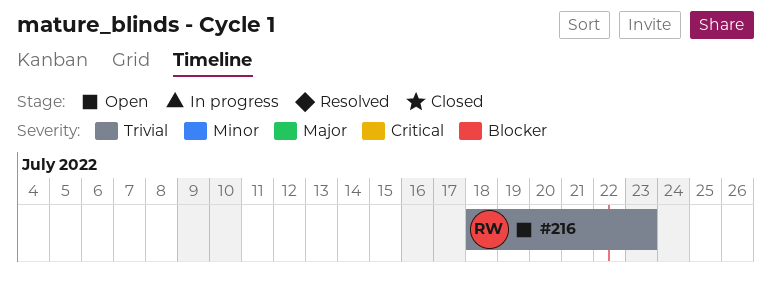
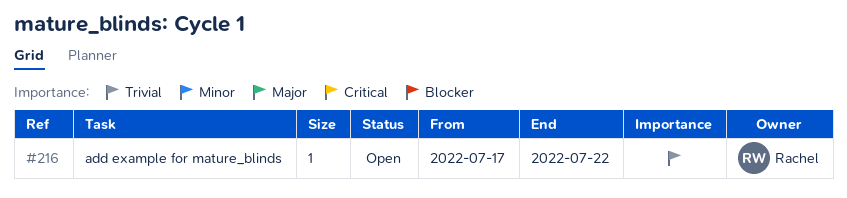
#216, start: Jul 18 -> Jul 17
#216, due: Jul 23 -> Jul 22

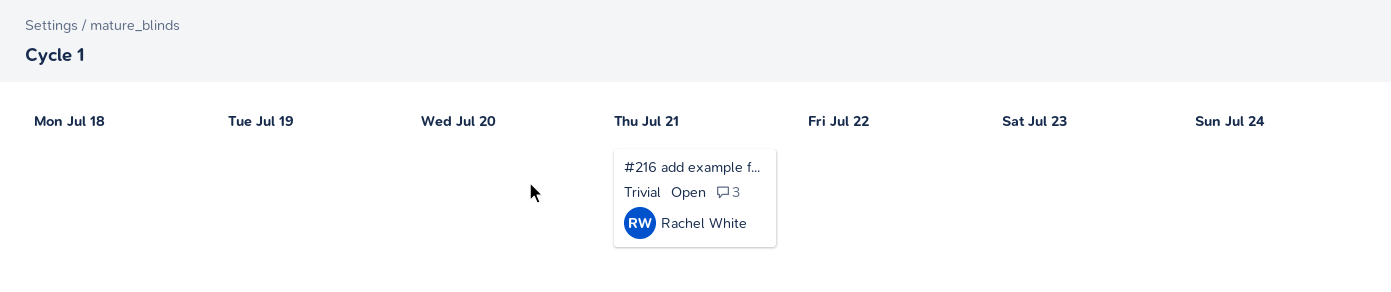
#216, due: Jul 22 -> Jul 21

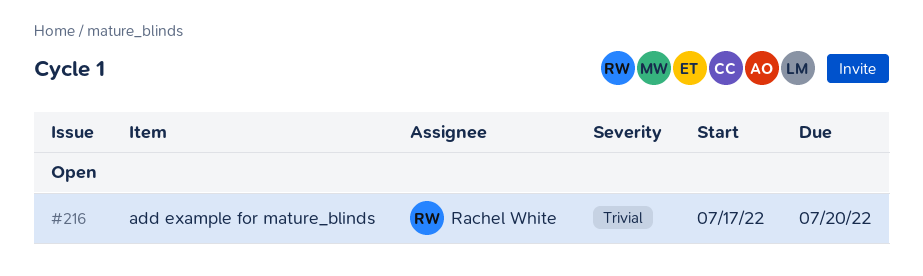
#216, due: Jul 21 -> Jul 20

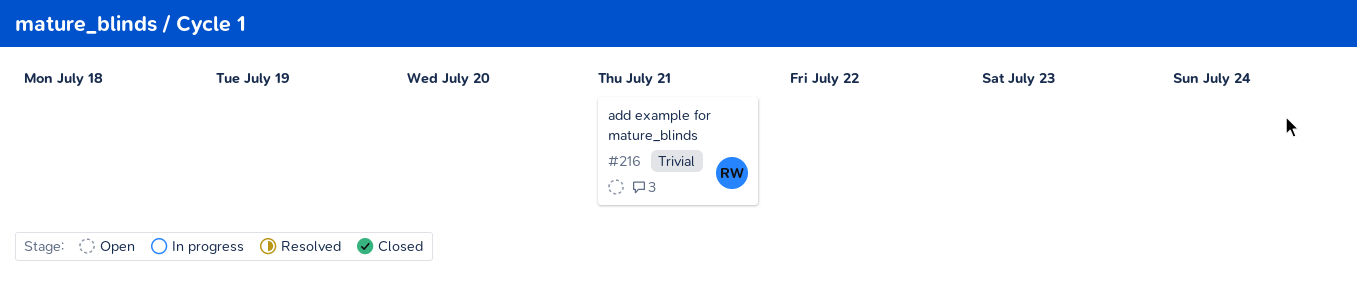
#216, due: Jul 20 -> Jul 21

